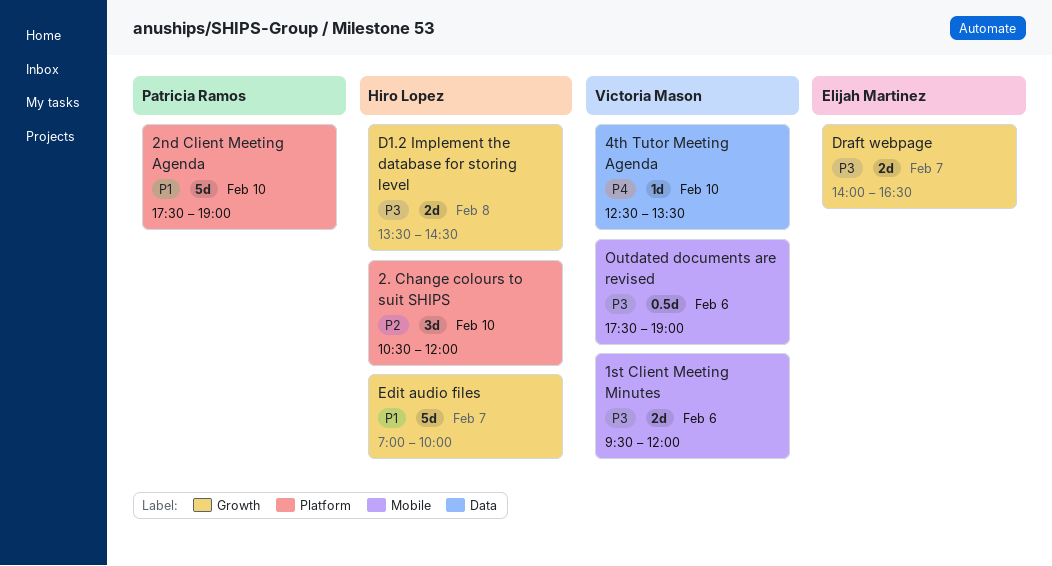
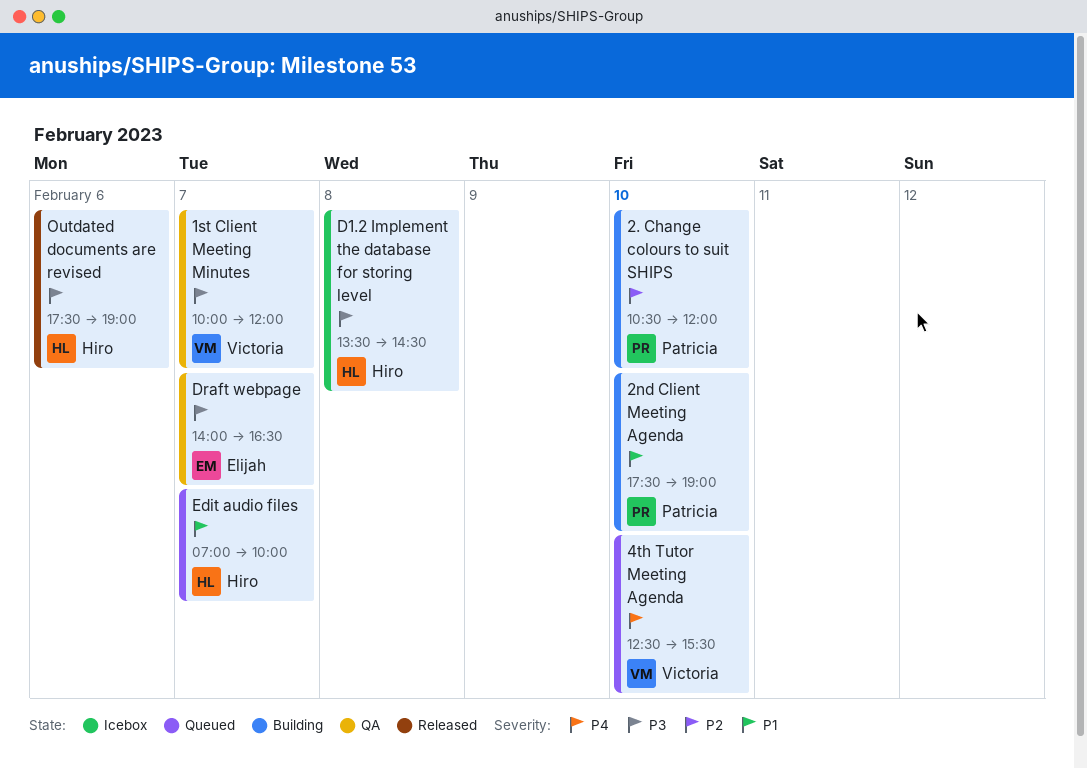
1st Client Meeting Minutes, day: Feb 6 -> Feb 7
1st Client Meeting Minutes, begins: 09:30 -> 10:00
2. Change colours to suit SHIPS, owner: Hiro Lopez -> Patricia Ramos
4th Tutor Meeting Agenda, ends: 13:30 -> 15:30
Outdated documents are revised, owner: Victoria Mason -> Hiro Lopez

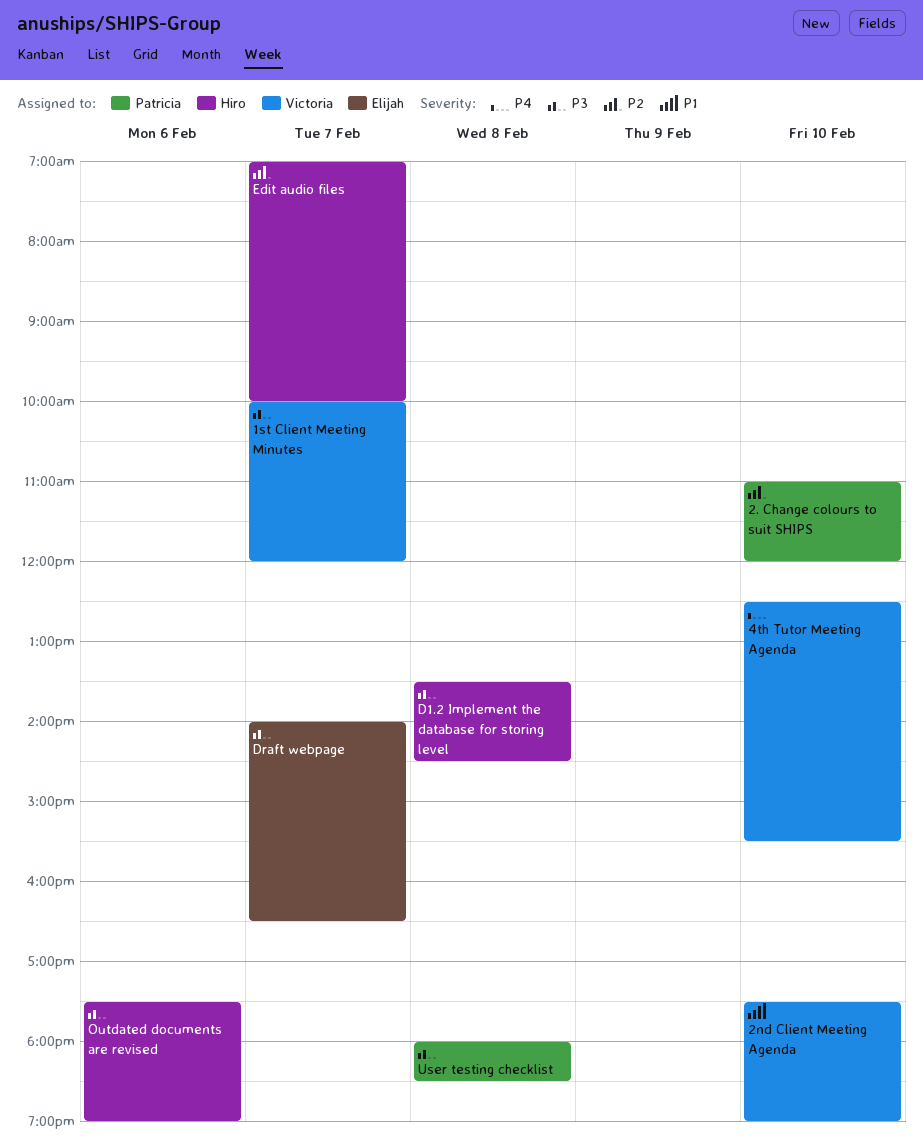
2. Change colours to suit SHIPS, begins: 10:30 -> 11:00
2nd Client Meeting Agenda, owner: Patricia -> Victoria
Edit audio files, priority: P1 -> P2
User testing checklist: none -> present

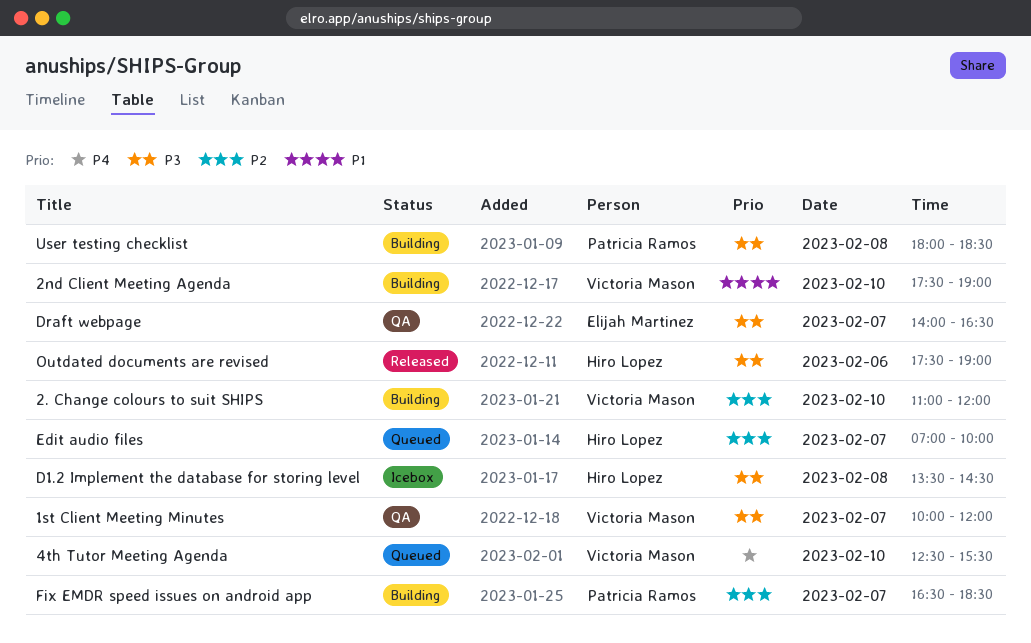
2. Change colours to suit SHIPS, owner: Patricia Ramos -> Victoria Mason
Fix EMDR speed issues on android app: none -> present

